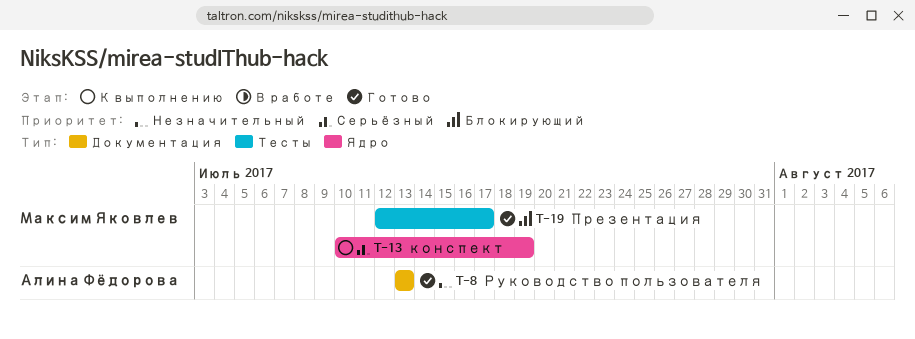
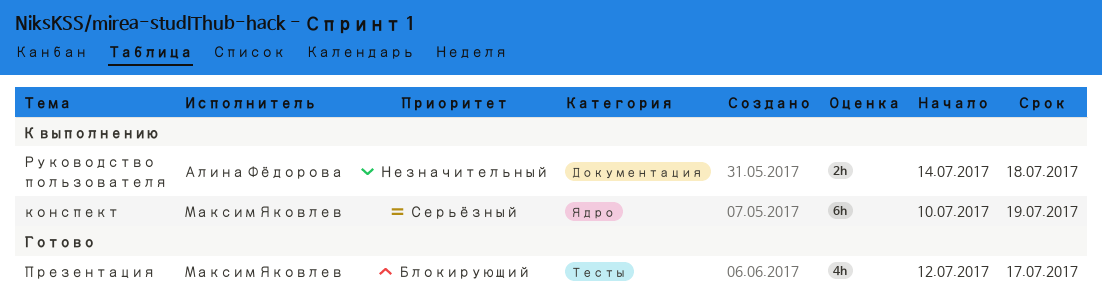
Руководство пользователя, status: Готово -> К выполнению
Руководство пользователя, start: Jul 13 -> Jul 14
Руководство пользователя, due: Jul 13 -> Jul 18

